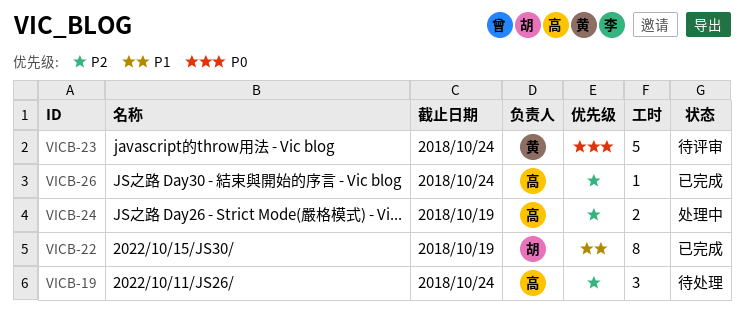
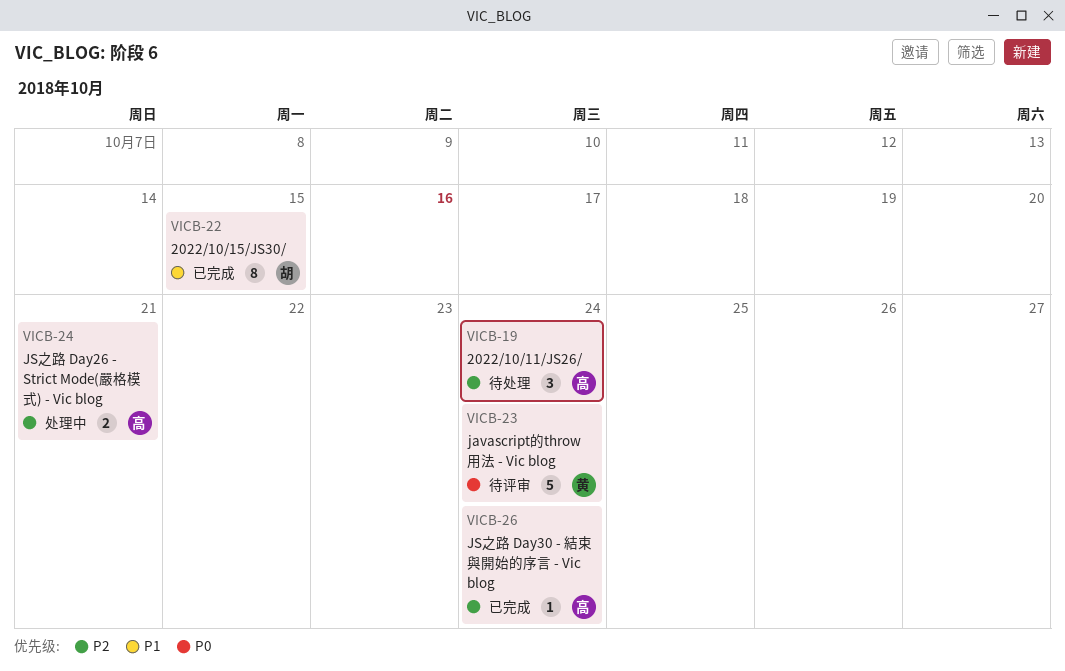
VICB-22, due: Oct 19 -> Oct 15
VICB-24, due: Oct 19 -> Oct 21

